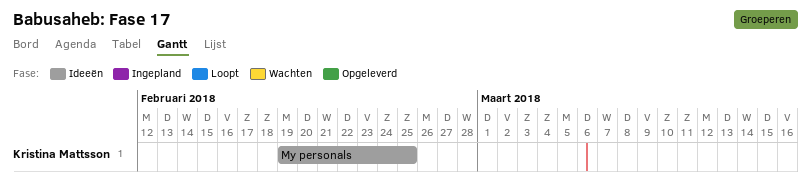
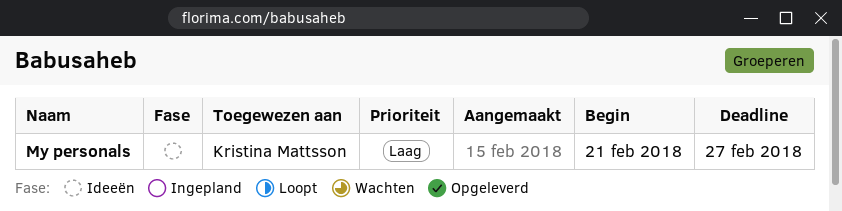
My personals, start: Feb 19 -> Feb 21
My personals, due: Feb 25 -> Feb 27

